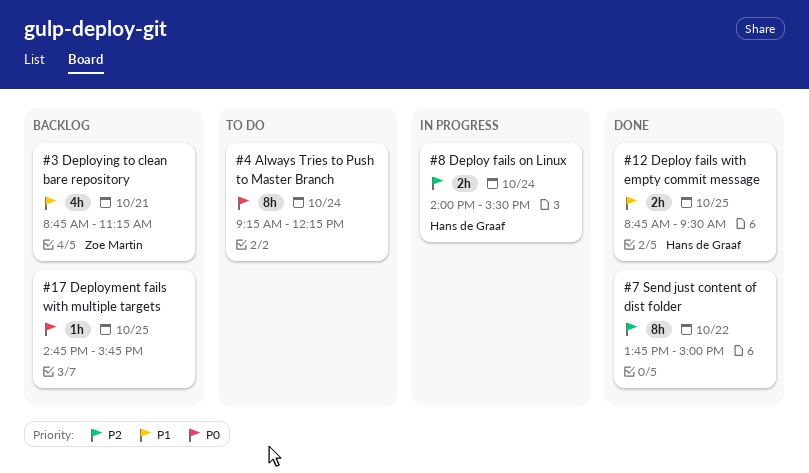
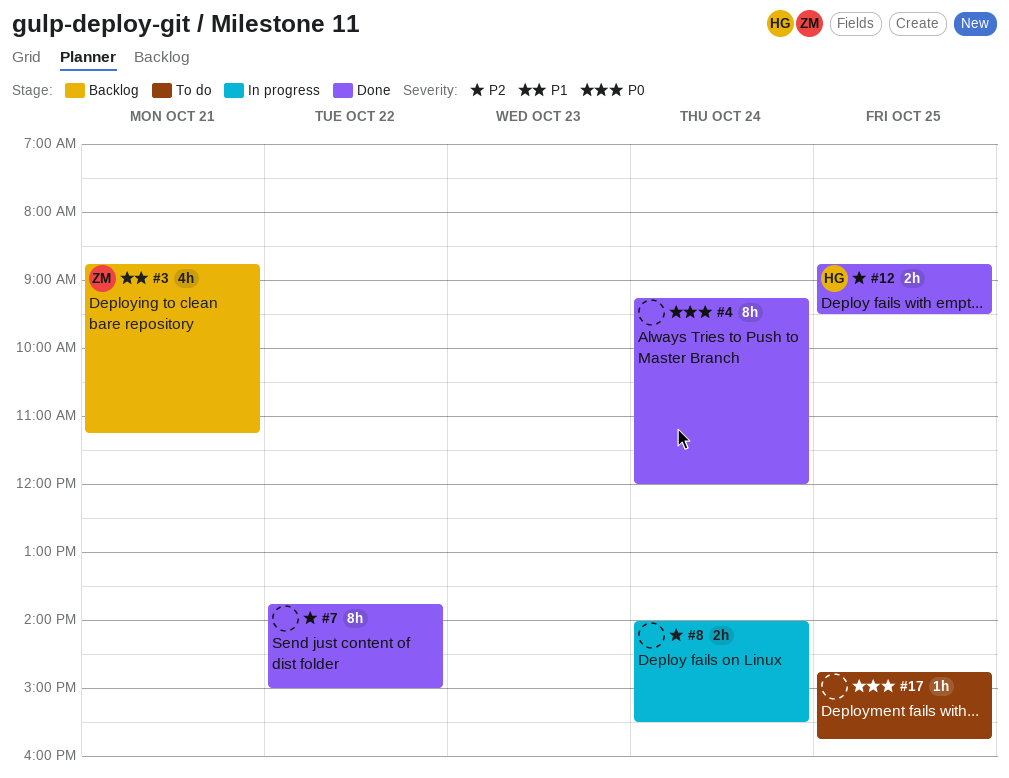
#4, status: To do -> Done
#4, ends: 12:15 -> 12:00
#8, owner: Hans de Graaf -> none
#12, priority: P1 -> P2
#17, status: Backlog -> To do

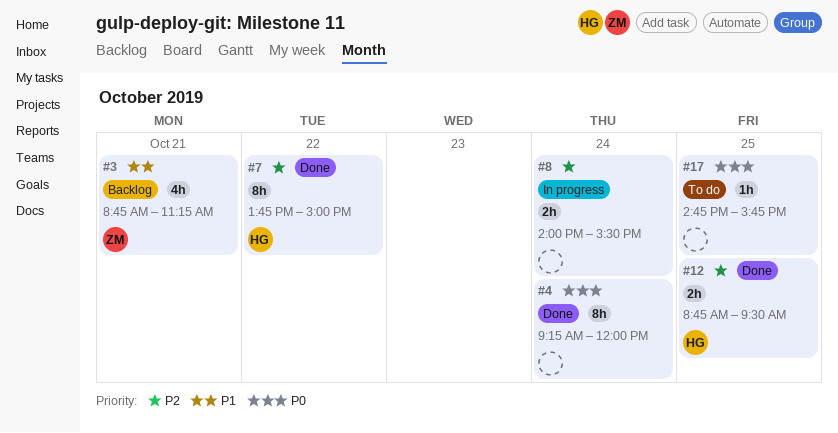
#7, owner: none -> HG

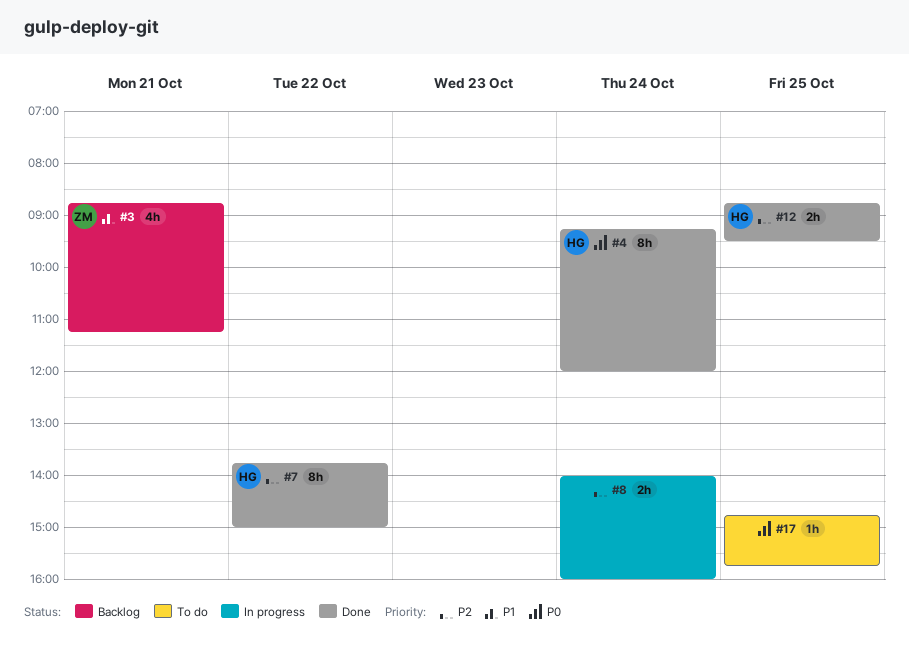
#4, owner: none -> HG
#8, ends: 15:30 -> 16:00

